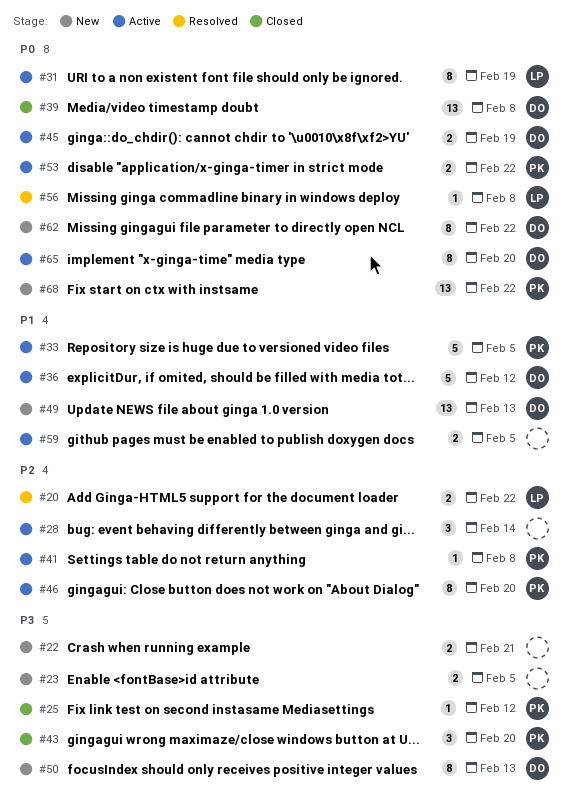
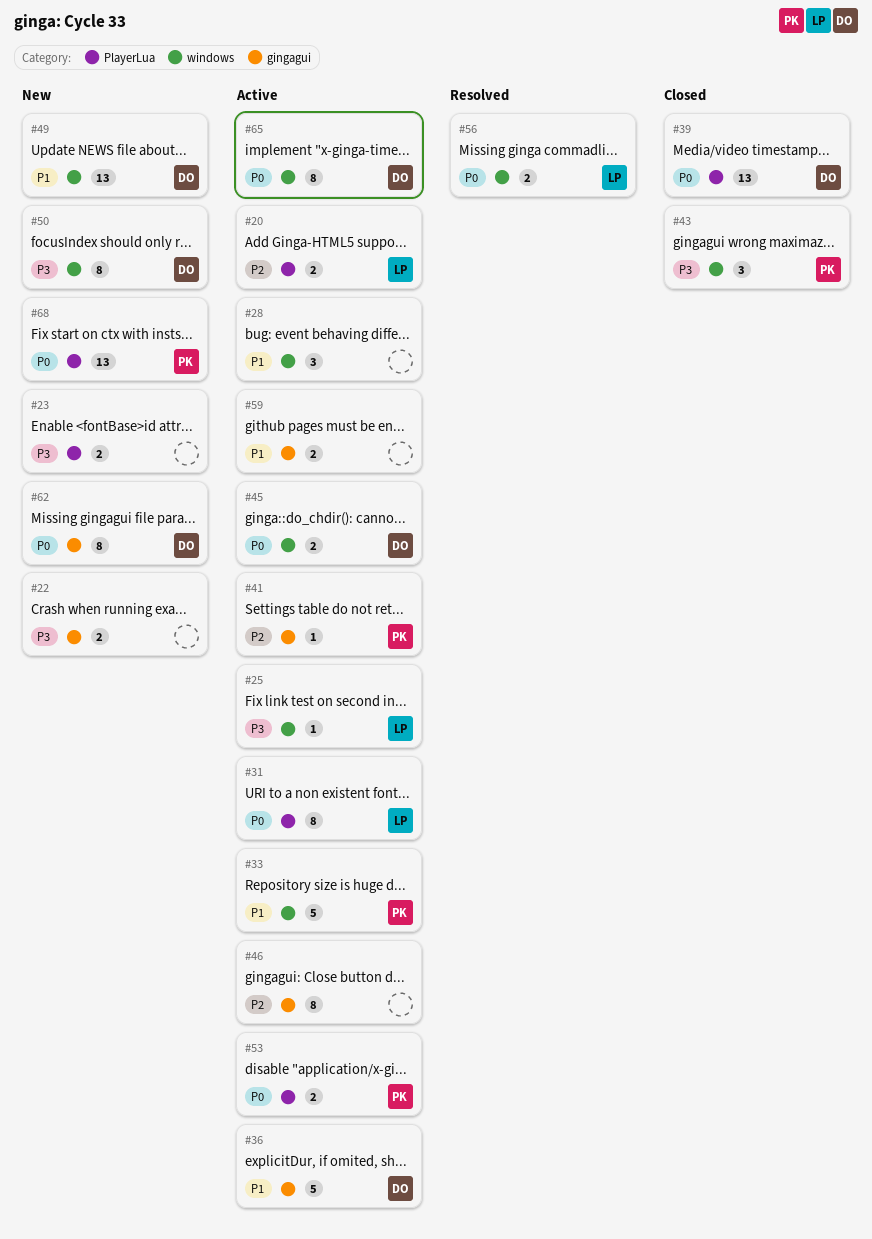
#20, status: Resolved -> Active
#25, status: Closed -> Active
#25, owner: PK -> LP
#28, priority: P2 -> P1
#46, owner: PK -> none
#56, estimate: 1 -> 2

